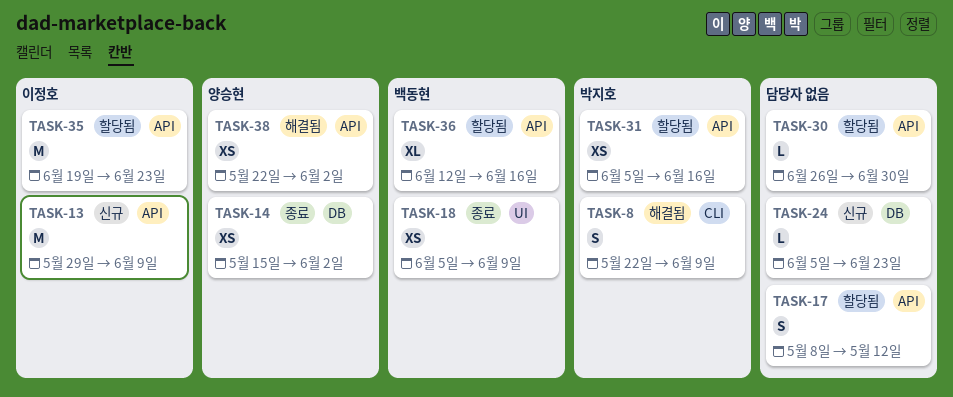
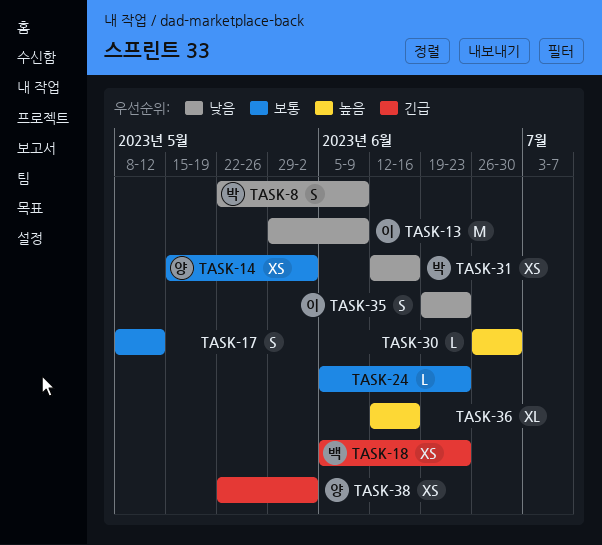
TASK-18, due: Jun 9 -> Jun 23
TASK-31, start: Jun 5 -> Jun 12
TASK-35, estimate: M -> S
TASK-36, owner: 백동현 -> none

